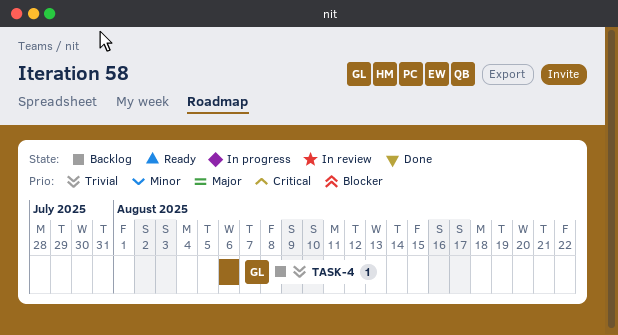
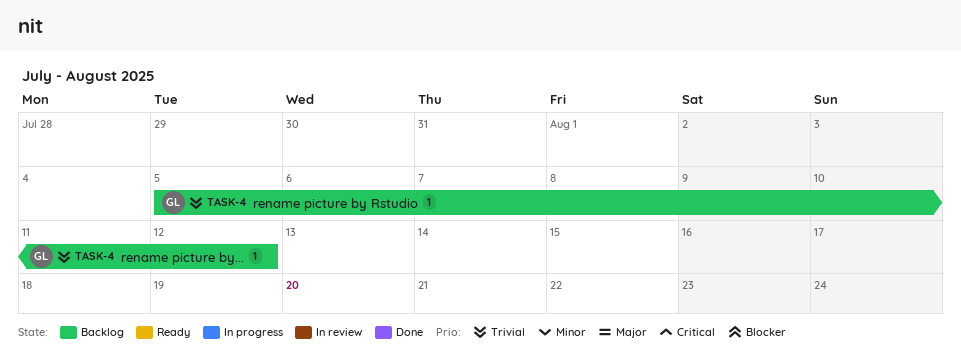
TASK-4, start: Aug 6 -> Aug 5
TASK-4, due: Aug 6 -> Aug 12

